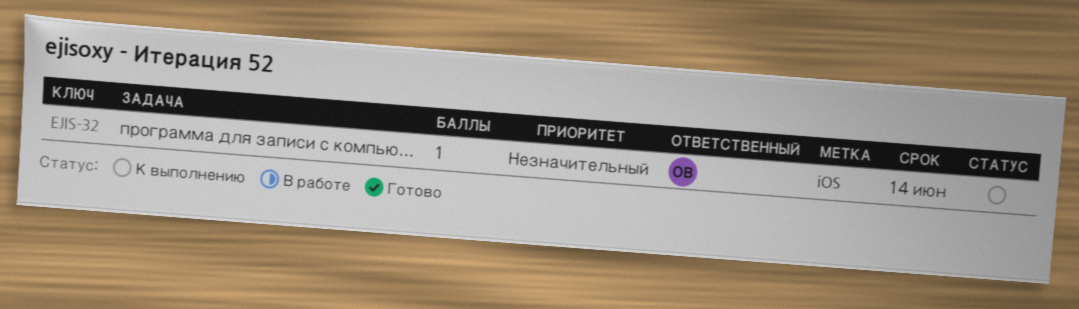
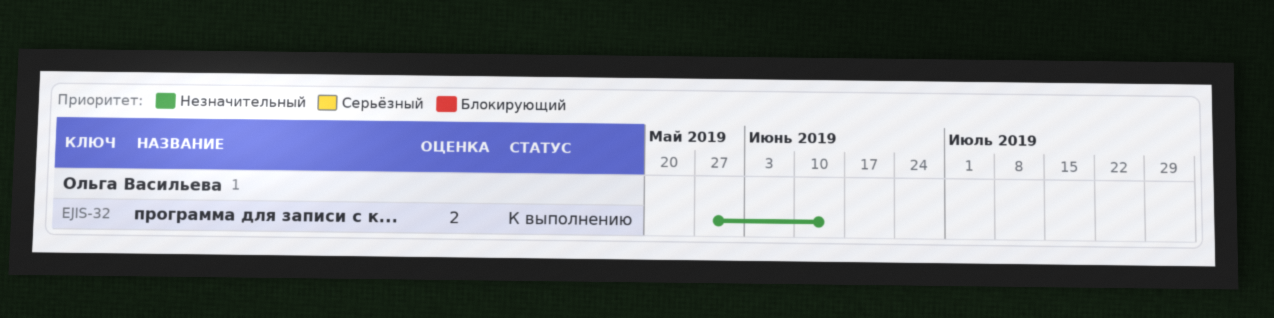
EJIS-32, estimate: 1 -> 2

